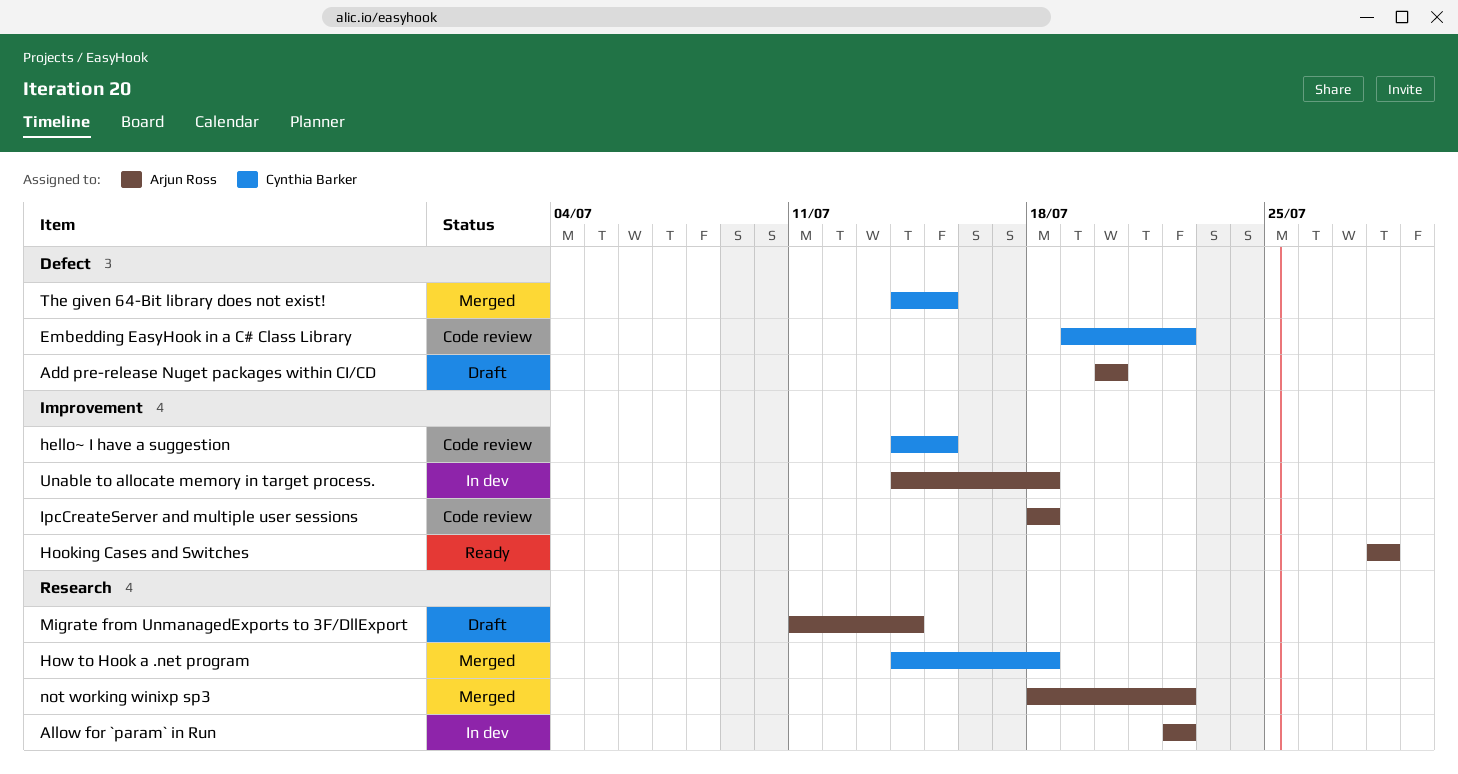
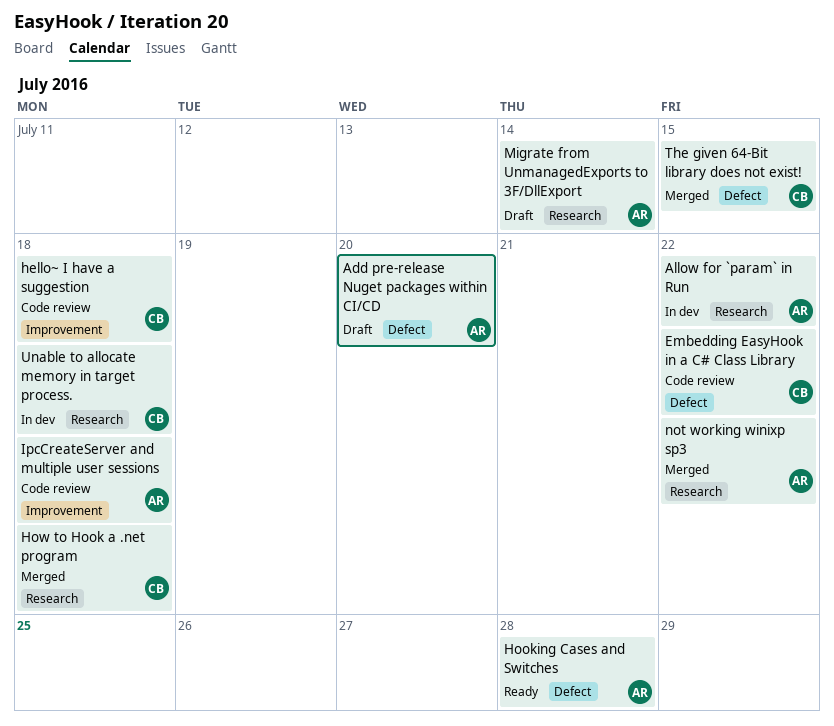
hello~ I have a suggestion, due: Jul 15 -> Jul 18
Hooking Cases and Switches, label: Improvement -> Defect
Unable to allocate memory in target process., owner: Arjun Ross -> Cynthia Barker
Unable to allocate memory in target process., label: Improvement -> Research

